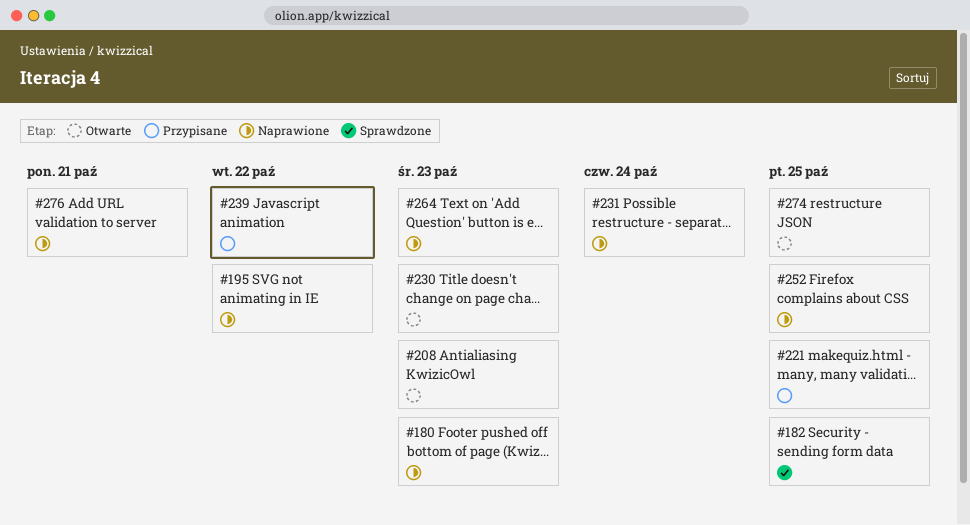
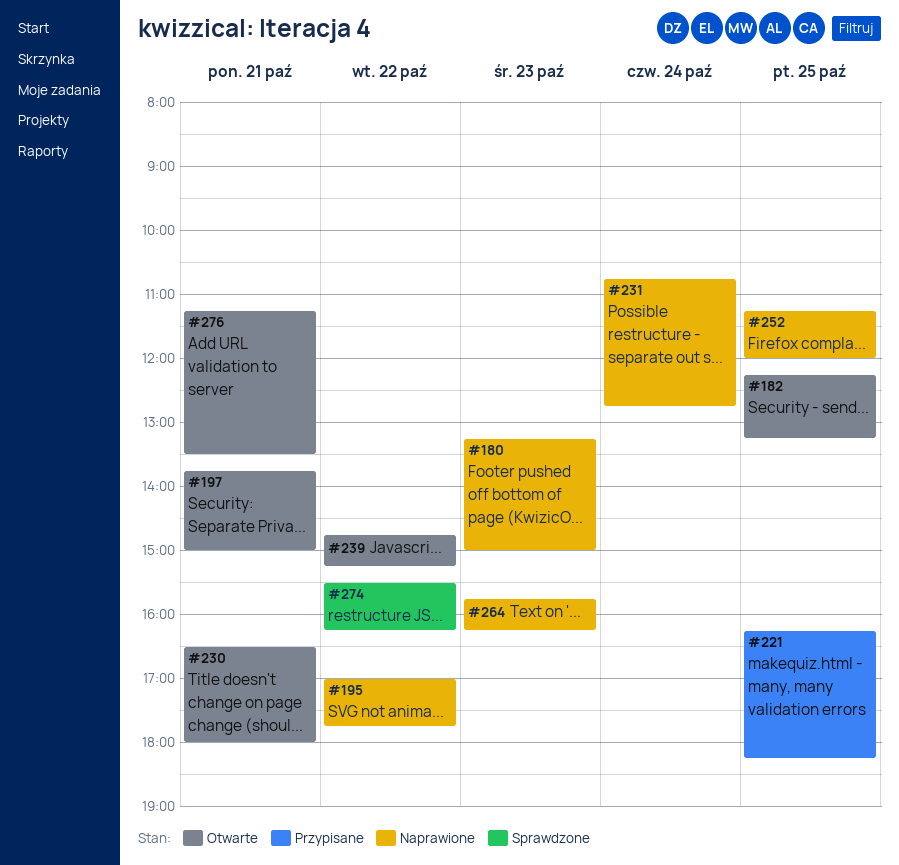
#182, status: Sprawdzone -> Otwarte
#197: none -> present
#208: present -> none
#230, day: Oct 23 -> Oct 21
#239, status: Przypisane -> Otwarte
#274, status: Otwarte -> Sprawdzone
#274, day: Oct 25 -> Oct 22
#276, status: Naprawione -> Otwarte

